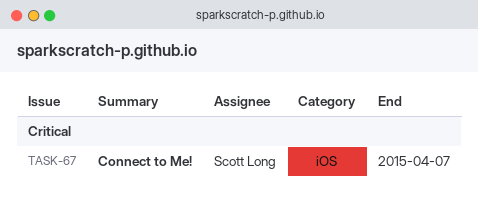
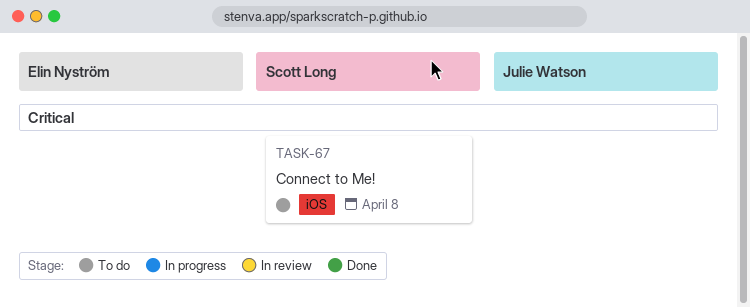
TASK-67, due: Apr 7 -> Apr 8

